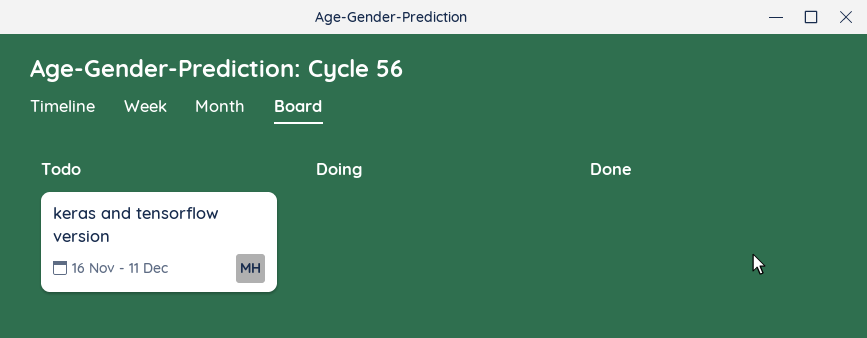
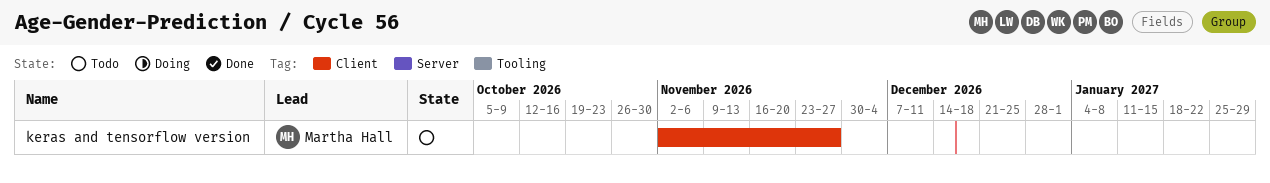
keras and tensorflow version, start: Nov 16 -> Nov 2
keras and tensorflow version, due: Dec 11 -> Nov 27

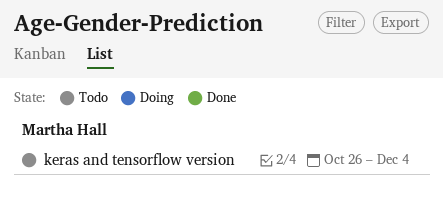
keras and tensorflow version, start: Nov 2 -> Oct 26
keras and tensorflow version, due: Nov 27 -> Dec 4

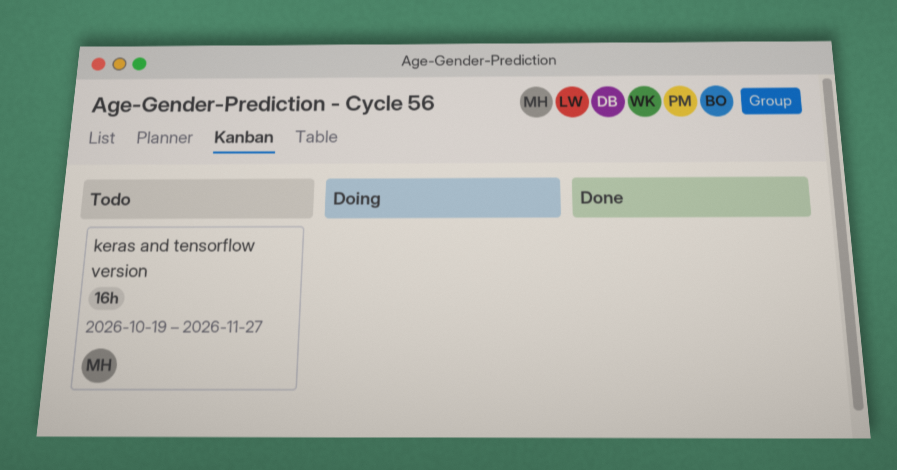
keras and tensorflow version, start: Oct 26 -> Oct 19
keras and tensorflow version, due: Dec 4 -> Nov 27

